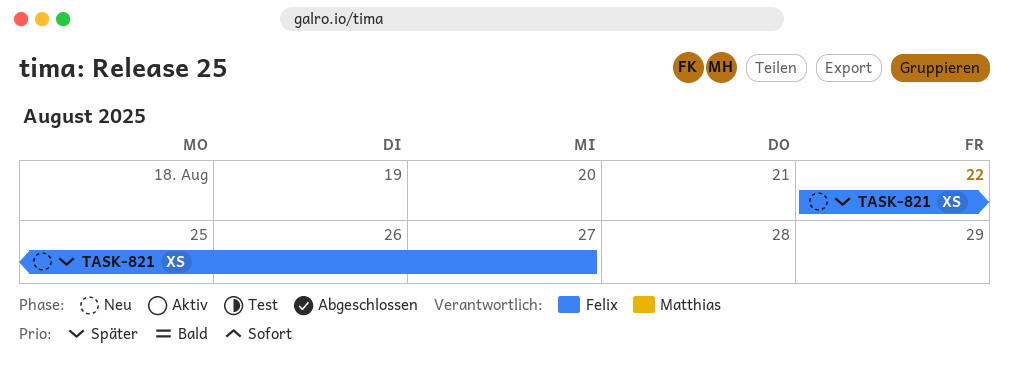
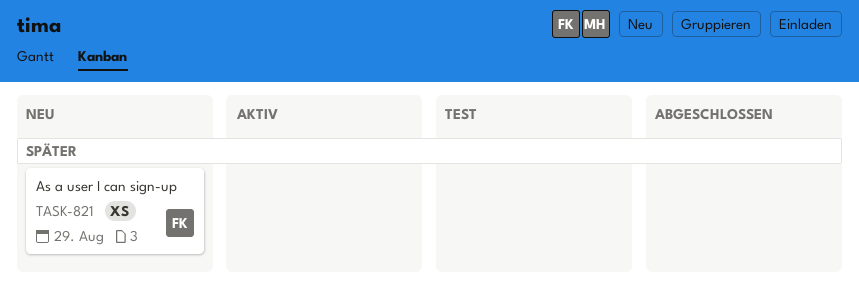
TASK-821, due: Aug 27 -> Aug 29

